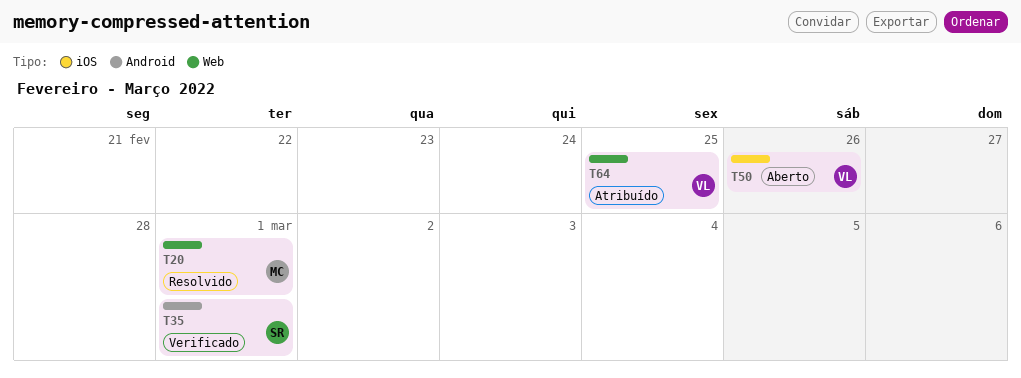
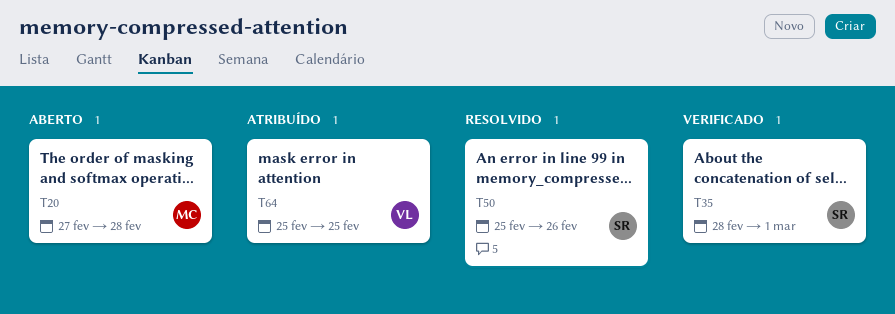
T20, status: Resolvido -> Aberto
T20, due: Mar 1 -> Feb 28
T50, status: Aberto -> Resolvido
T50, owner: VL -> SR

